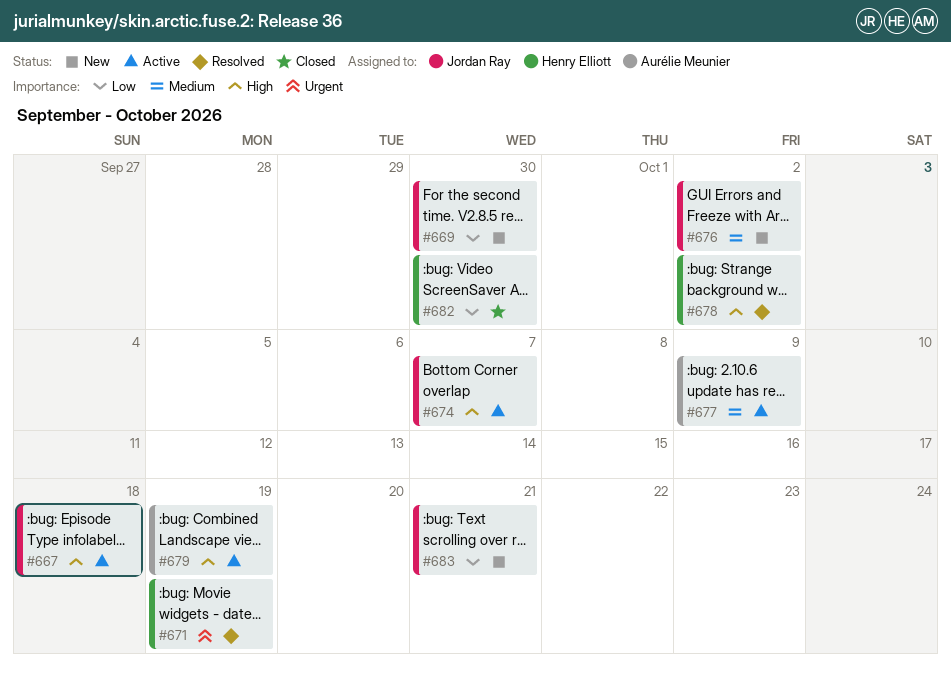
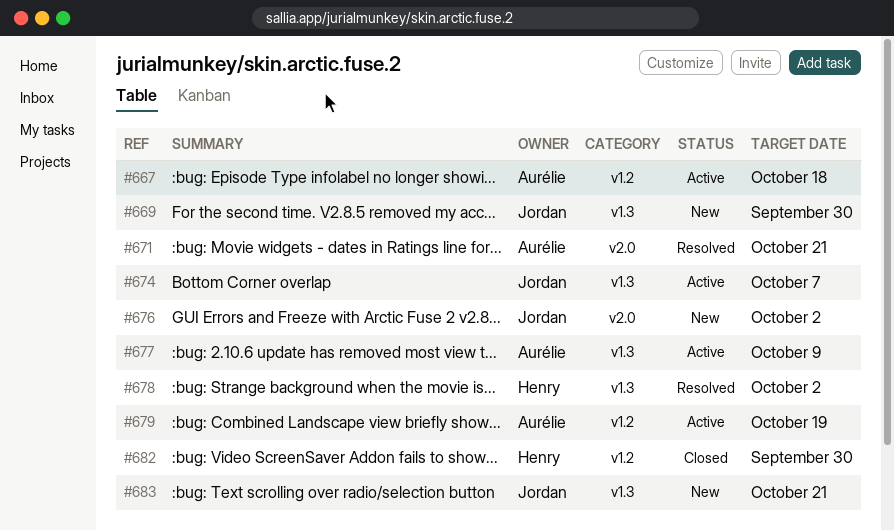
#667, owner: Jordan Ray -> Aurélie Meunier
#671, owner: Henry Elliott -> Aurélie Meunier
#671, due: Oct 19 -> Oct 21

